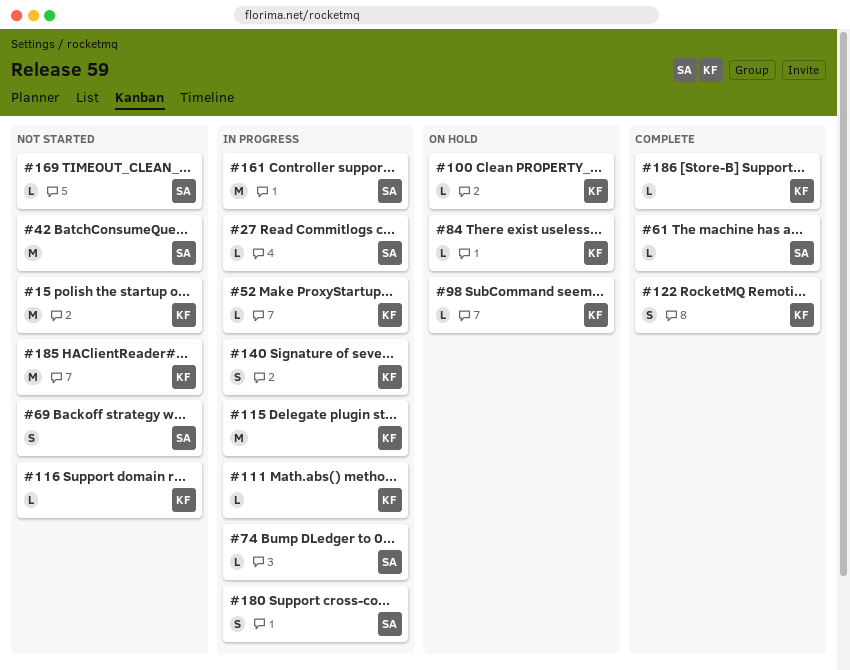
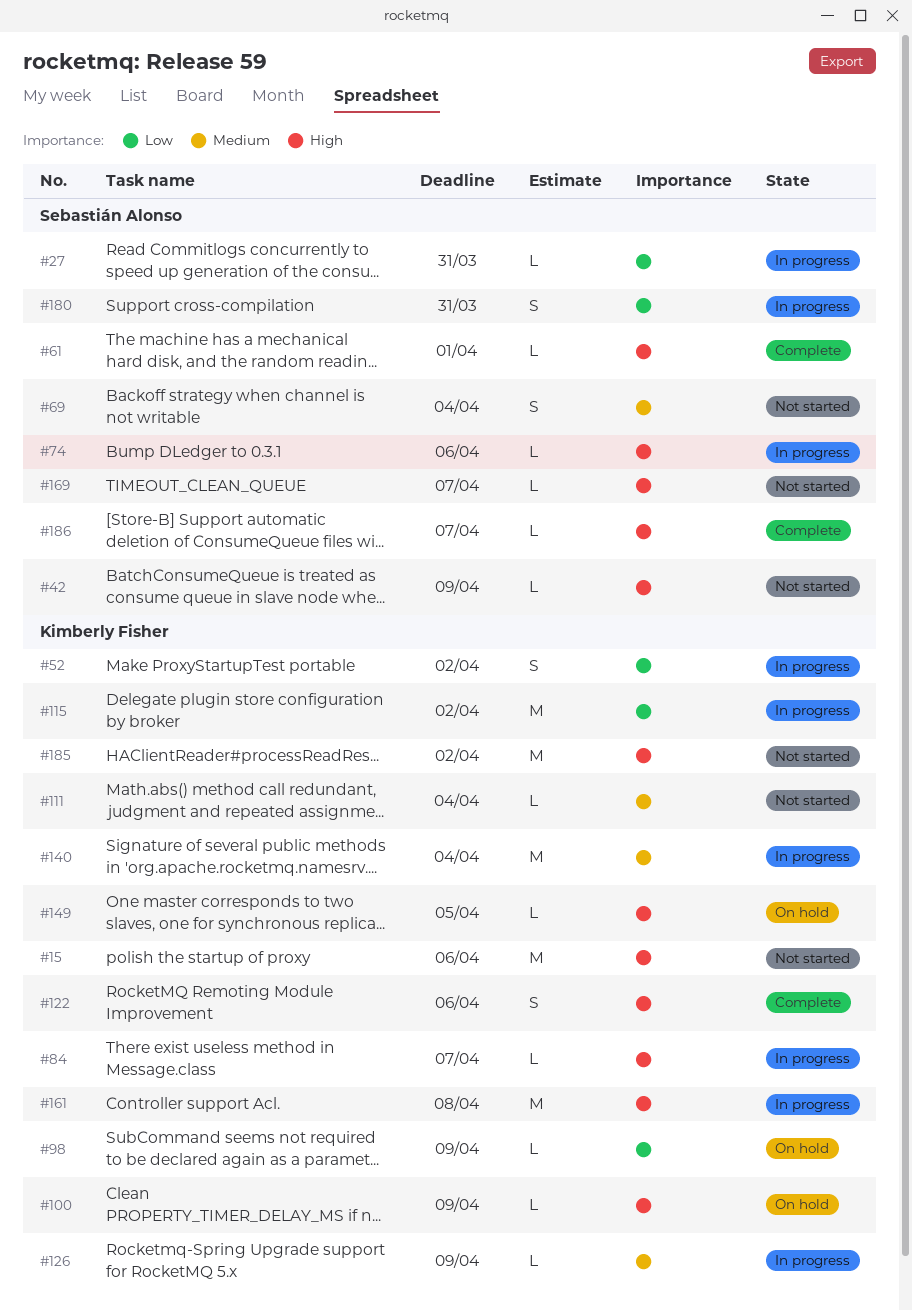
#42, estimate: M -> L
#52, estimate: L -> S
#84, status: On hold -> In progress
#111, status: In progress -> Not started
#116: present -> none
#126: none -> present
#140, estimate: S -> M
#149: none -> present
#161, owner: Sebastián Alonso -> Kimberly Fisher
#186, owner: Kimberly Fisher -> Sebastián Alonso

